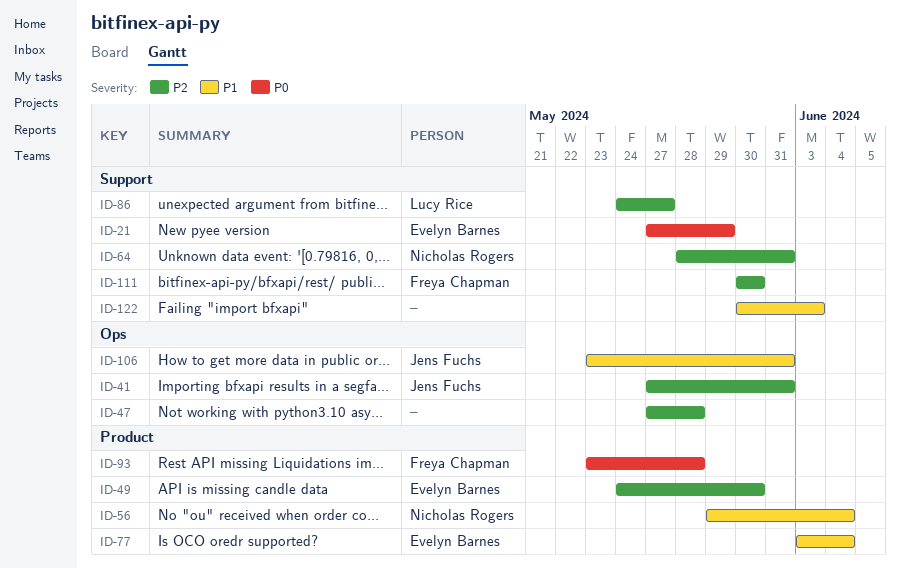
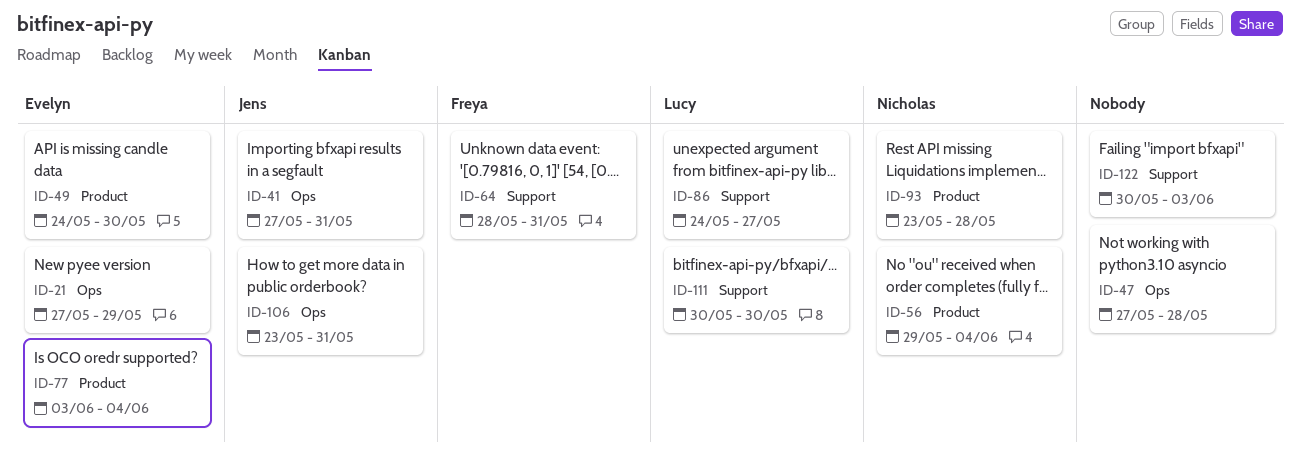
ID-21, label: Support -> Ops
ID-64, owner: Nicholas Rogers -> Freya Chapman
ID-93, owner: Freya Chapman -> Nicholas Rogers
ID-111, owner: Freya Chapman -> Lucy Rice

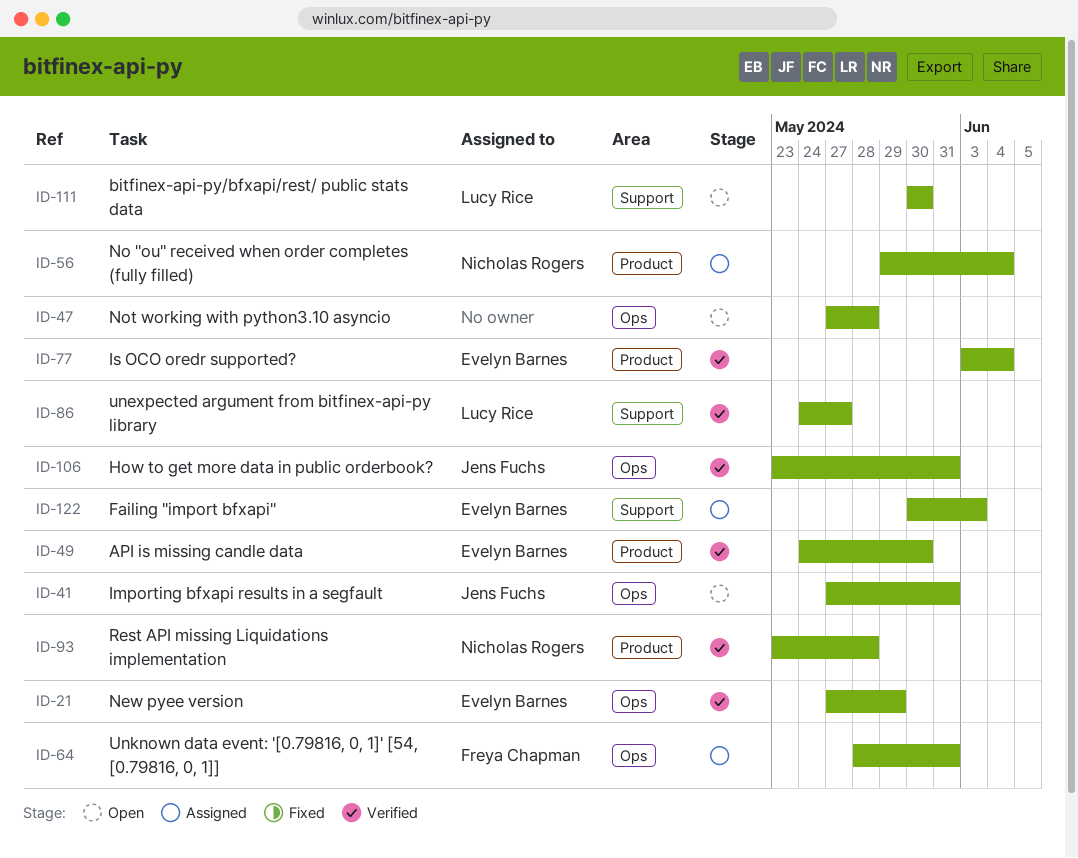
ID-64, label: Support -> Ops
ID-122, owner: none -> Evelyn Barnes

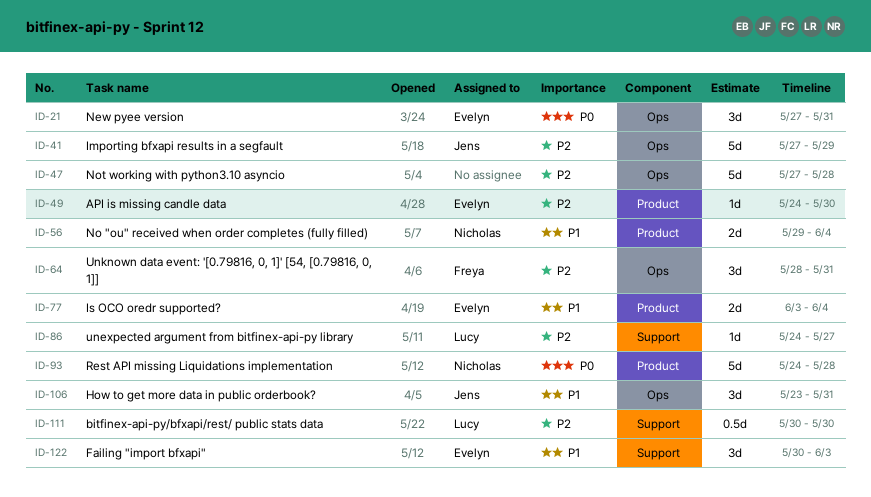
ID-21, due: May 29 -> May 31
ID-41, due: May 31 -> May 29
ID-93, start: May 23 -> May 24

